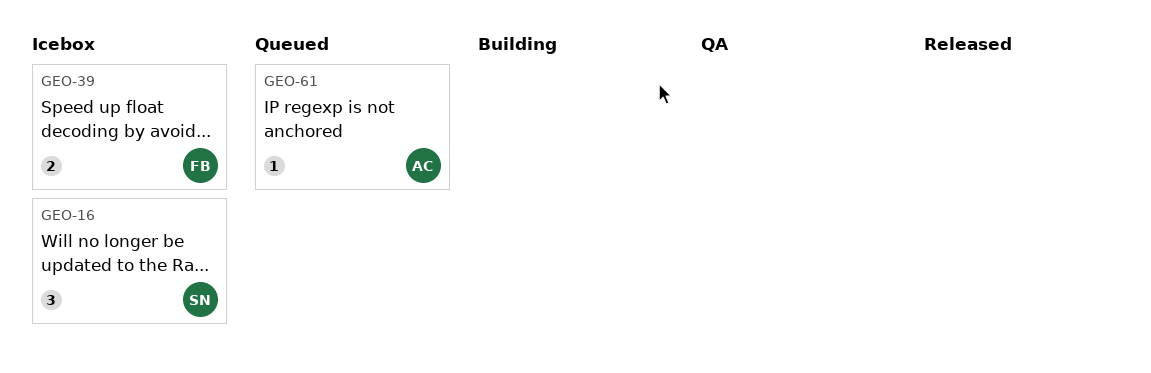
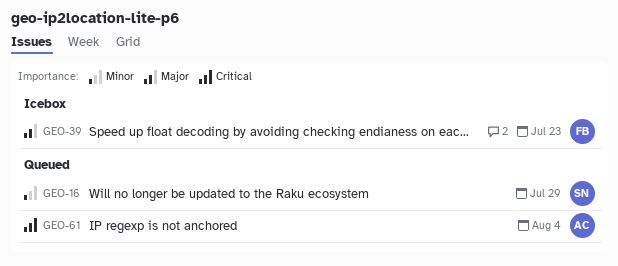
GEO-16, status: Icebox -> Queued

